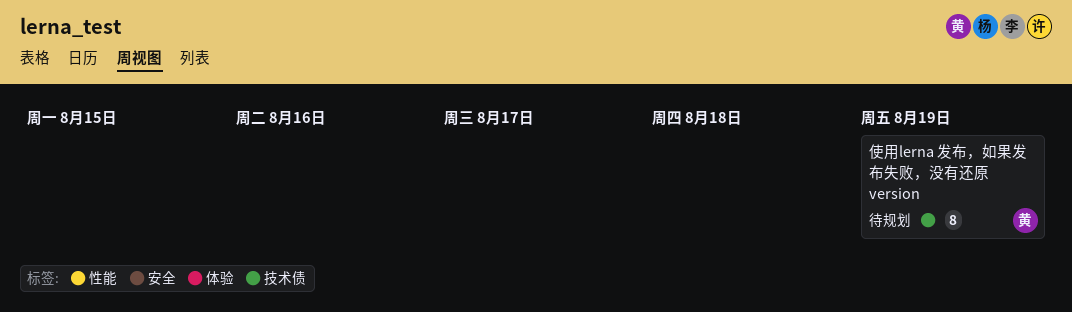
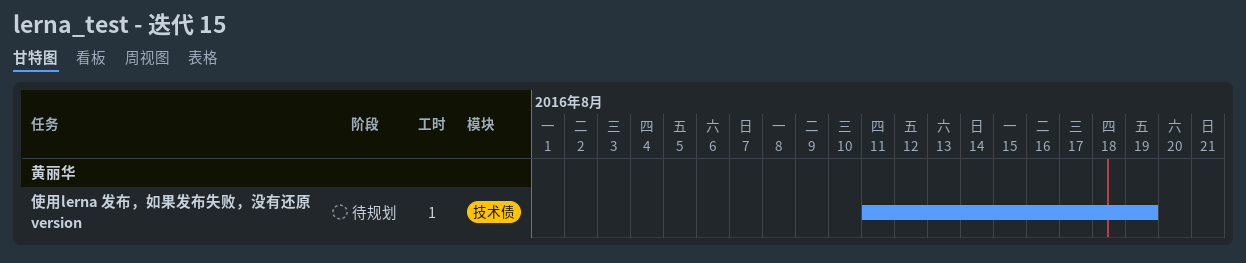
使用lerna 发布，如果发布失败，没有还原 version, estimate: 8 -> 1

